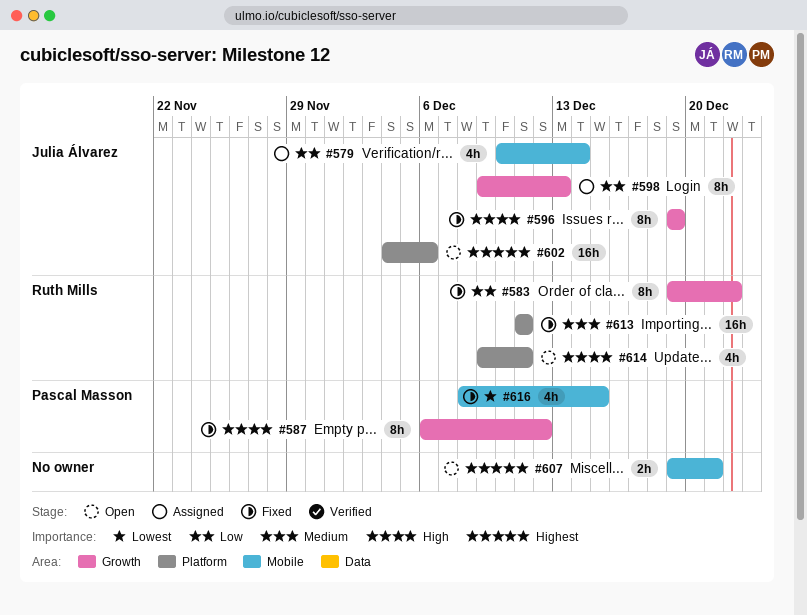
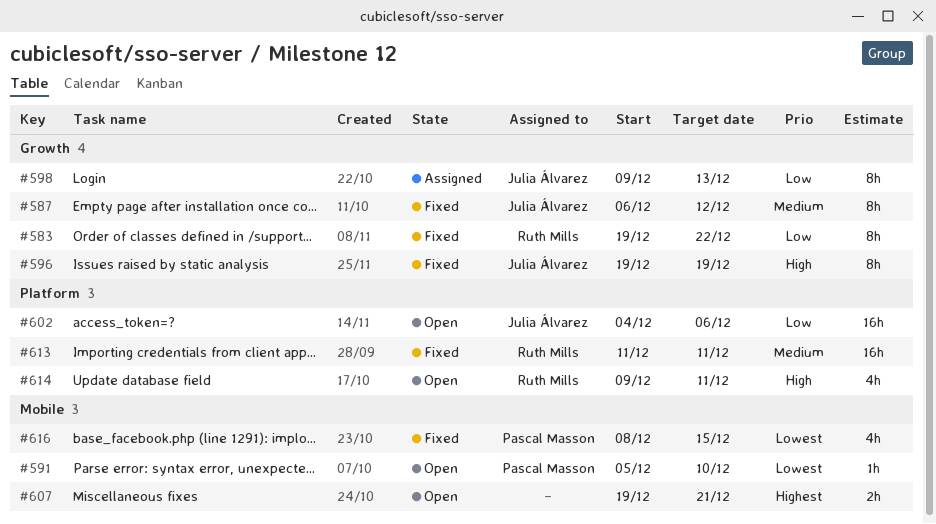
#579: present -> none
#587, owner: Pascal Masson -> Julia Álvarez
#587, priority: High -> Medium
#591: none -> present
#602, priority: Highest -> Low

